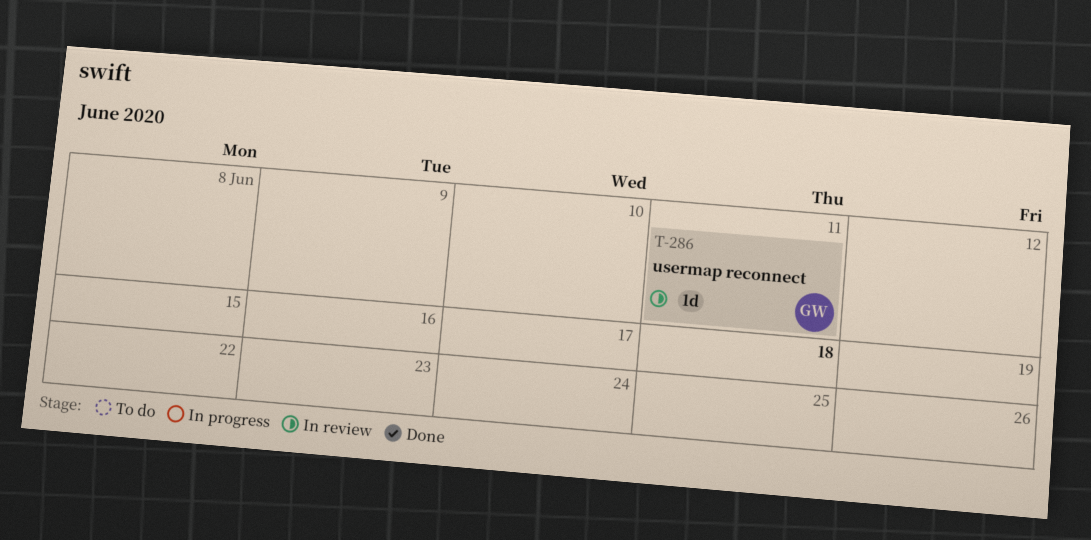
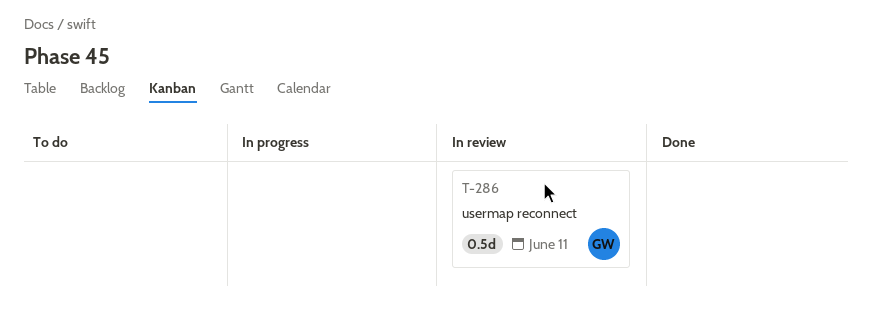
T-286, estimate: 1d -> 0.5d

